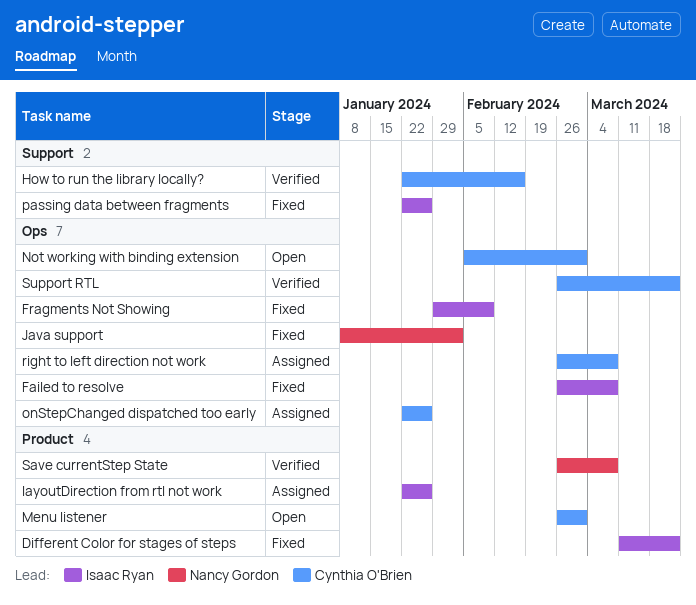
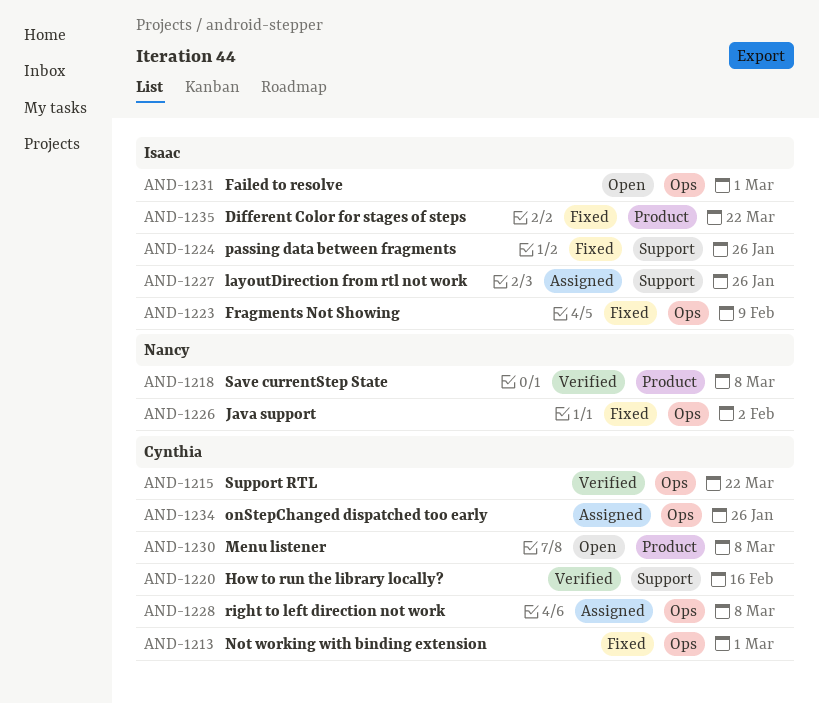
Failed to resolve, status: Fixed -> Open
Failed to resolve, due: Mar 8 -> Mar 1
layoutDirection from rtl not work, label: Product -> Support
Menu listener, due: Mar 1 -> Mar 8
Not working with binding extension, status: Open -> Fixed

